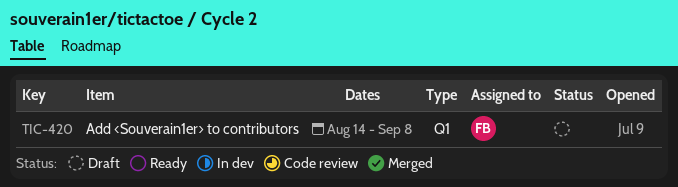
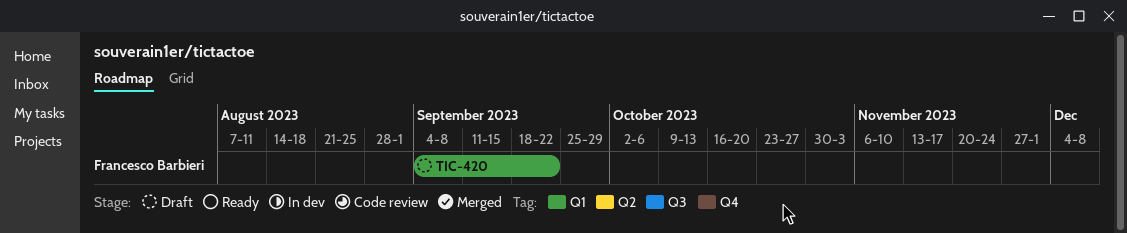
TIC-420, start: Aug 14 -> Sep 4
TIC-420, due: Sep 8 -> Sep 22

